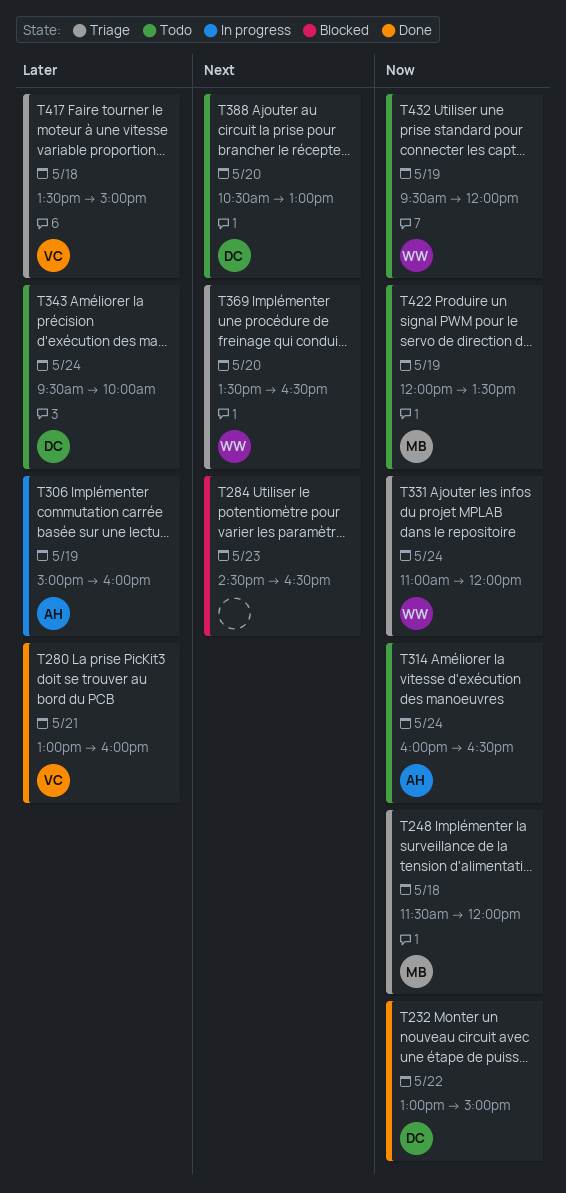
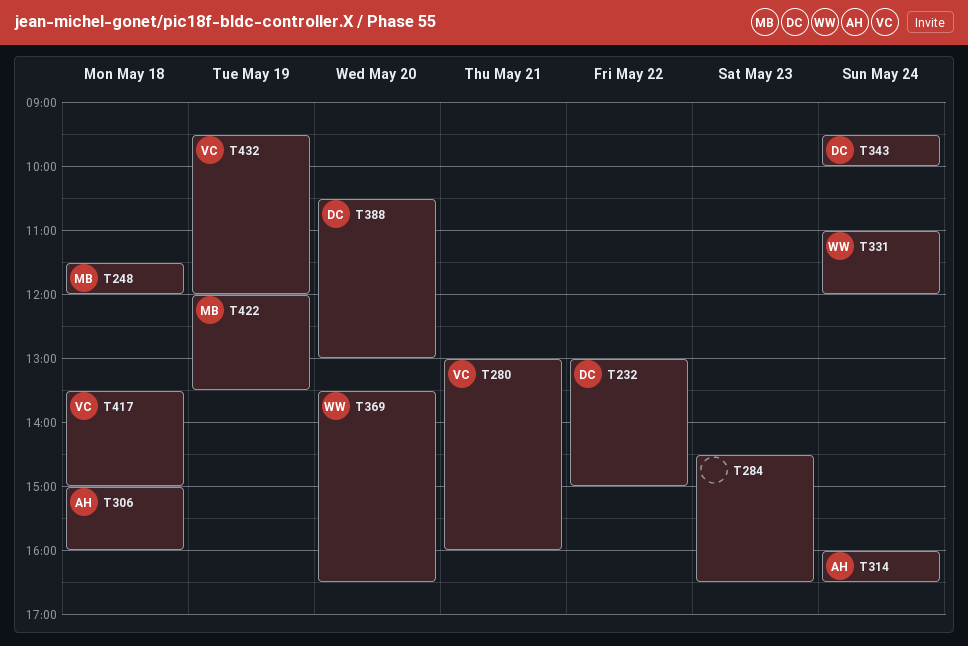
T306, day: May 19 -> May 18
T432, owner: WW -> VC

